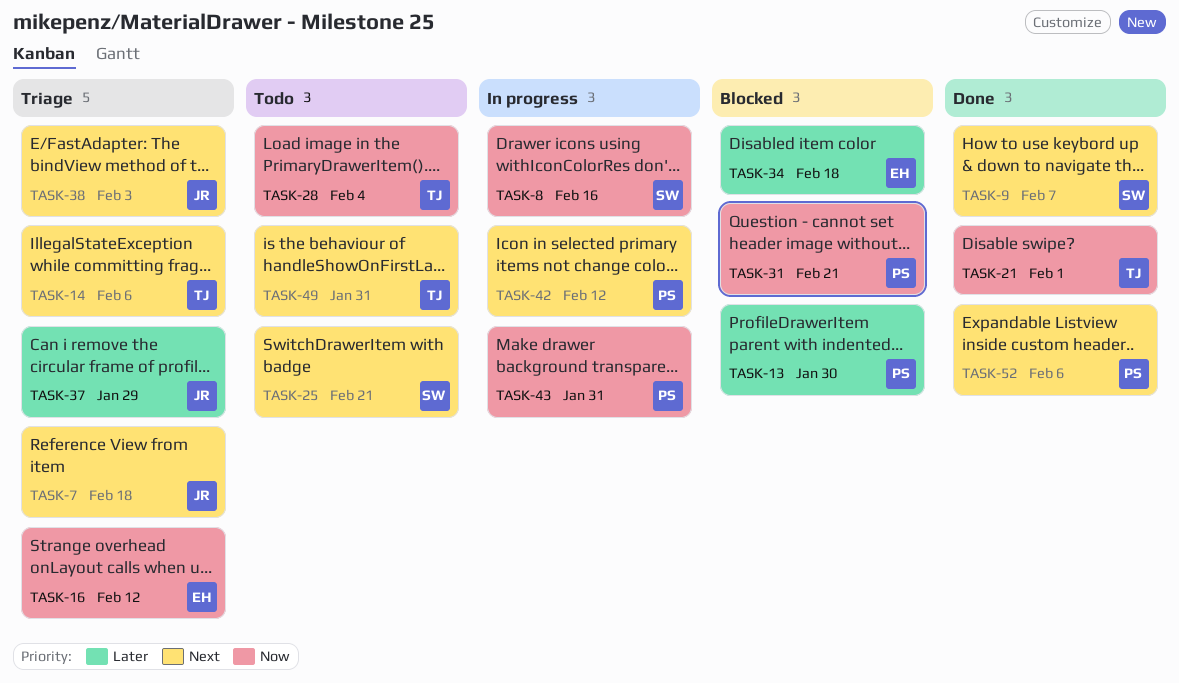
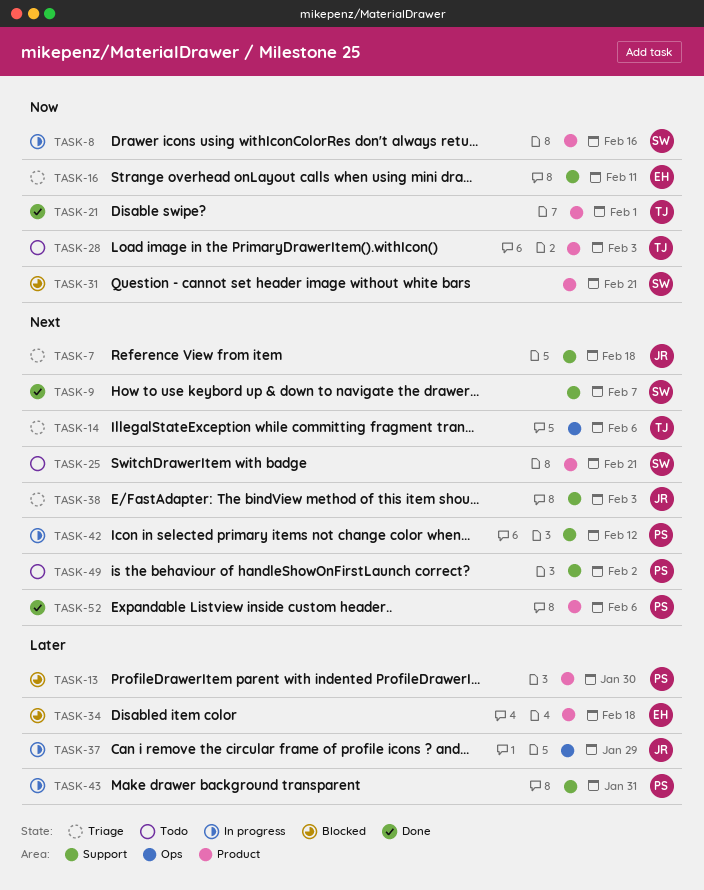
TASK-16, due: Feb 12 -> Feb 11
TASK-28, due: Feb 4 -> Feb 3
TASK-31, owner: PS -> SW
TASK-37, status: Triage -> In progress
TASK-43, priority: Now -> Later
TASK-49, owner: TJ -> PS
TASK-49, due: Jan 31 -> Feb 2

